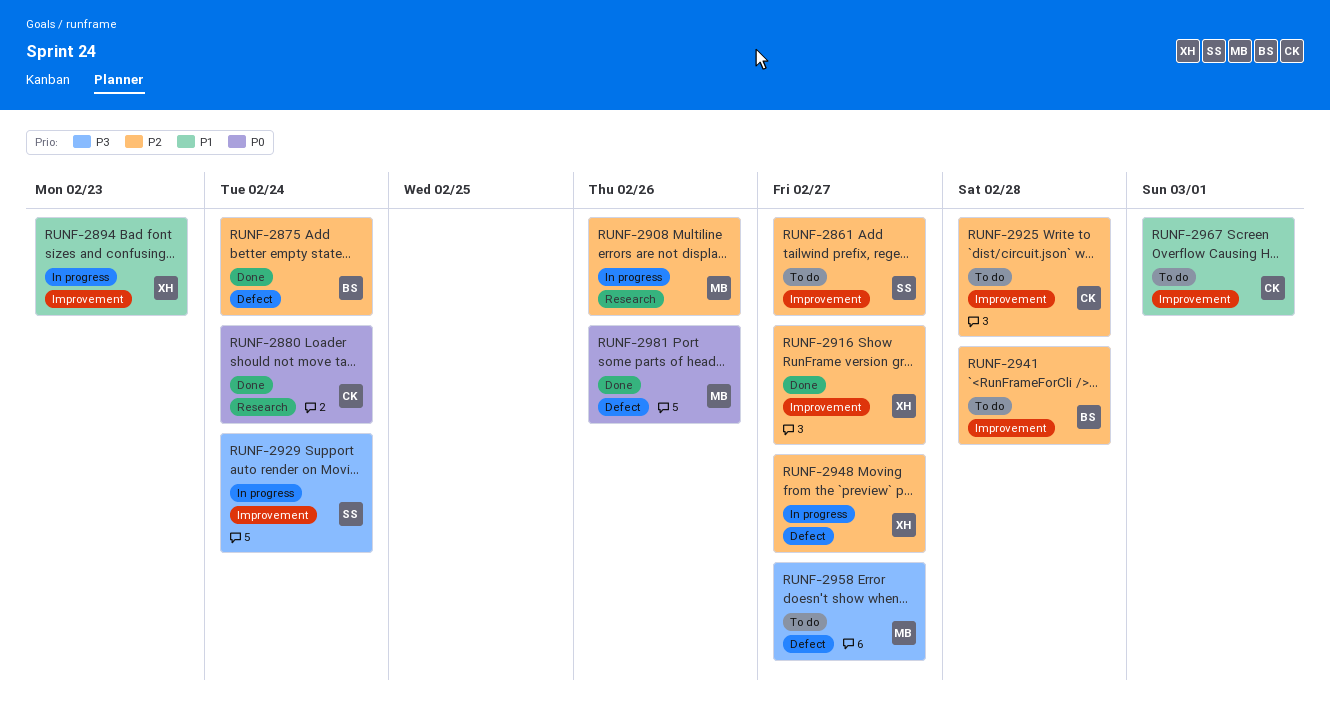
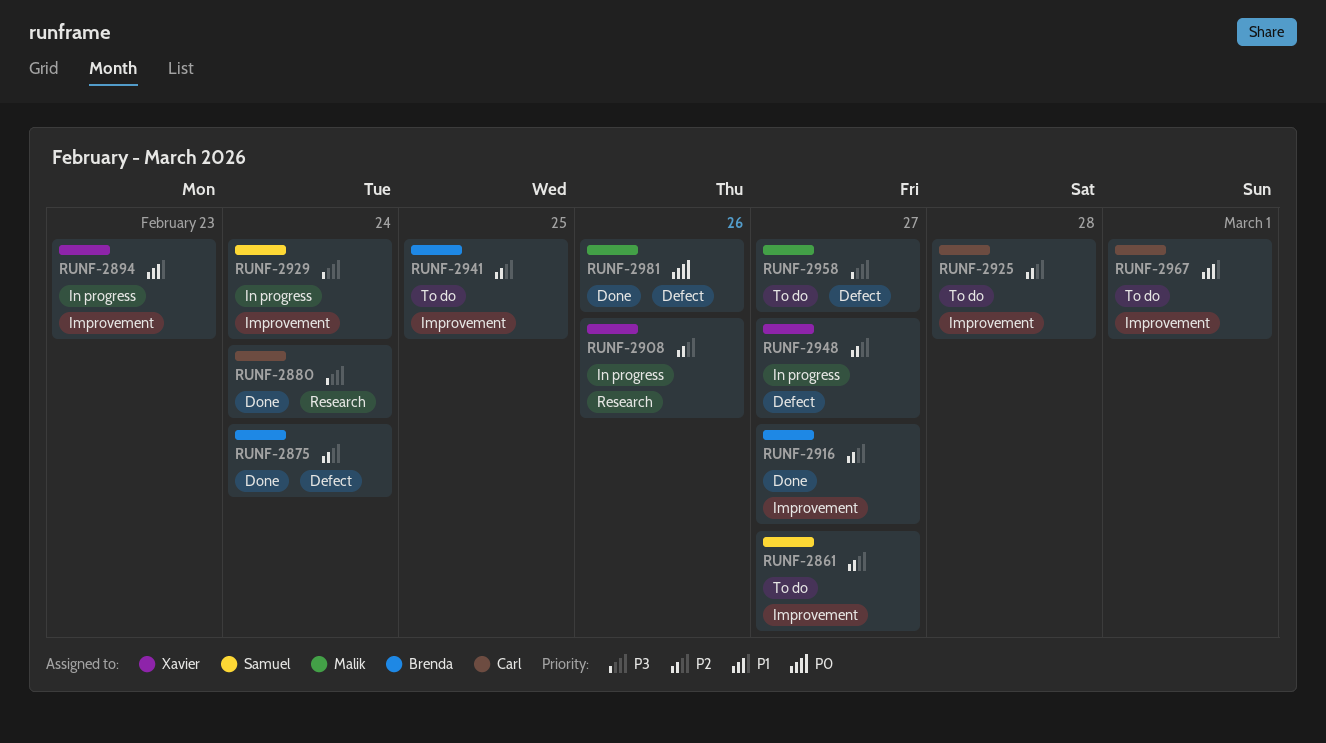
RUNF-2880, priority: P0 -> P3
RUNF-2908, owner: Malik -> Xavier
RUNF-2916, owner: Xavier -> Brenda
RUNF-2941, due: Feb 28 -> Feb 25

